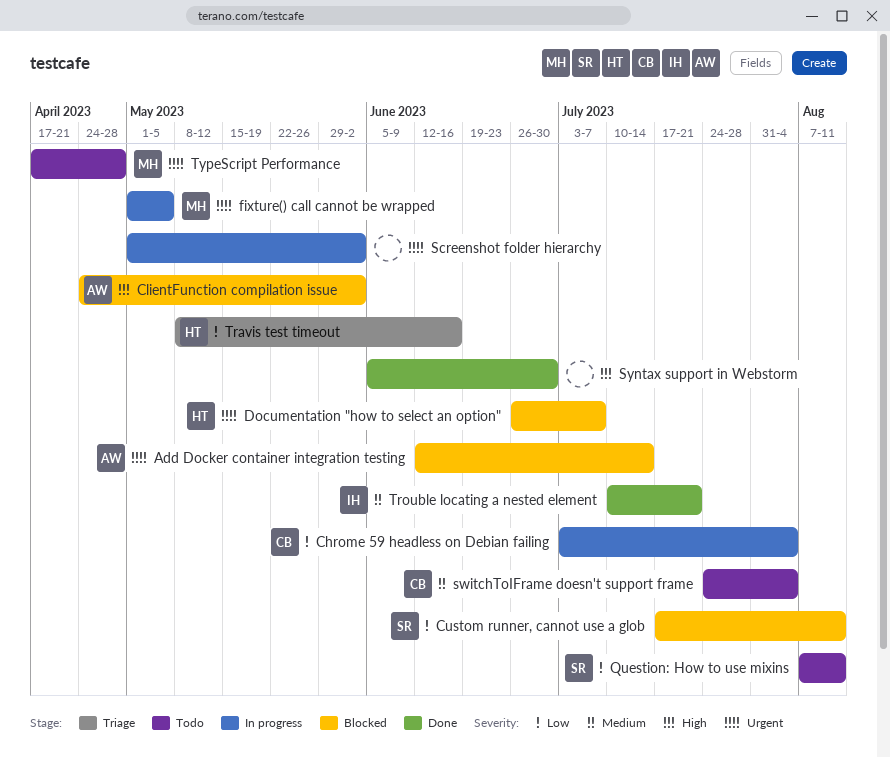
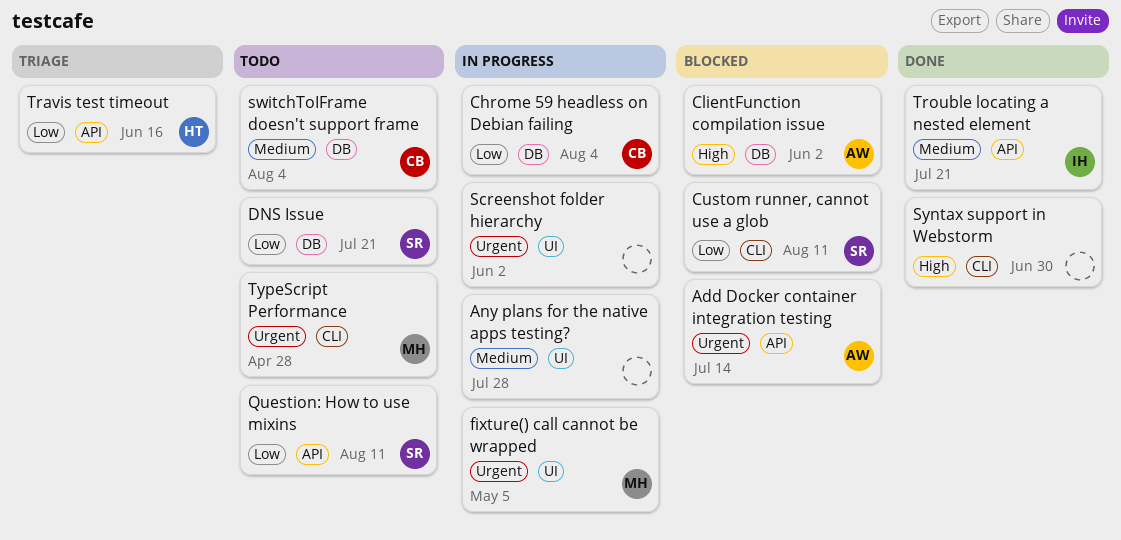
Any plans for the native apps testing?: none -> present
DNS Issue: none -> present
Documentation "how to select an option": present -> none

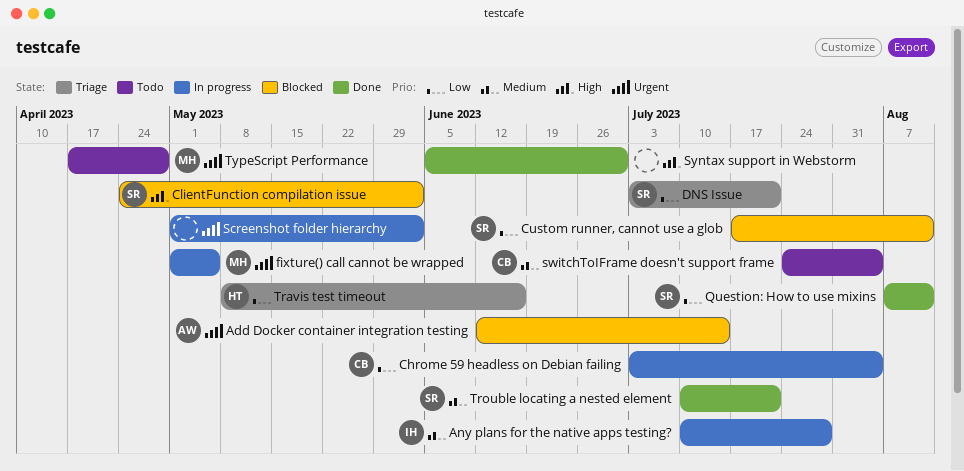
Any plans for the native apps testing?, owner: none -> IH
ClientFunction compilation issue, owner: AW -> SR
DNS Issue, status: Todo -> Triage
Question: How to use mixins, status: Todo -> Done
Trouble locating a nested element, owner: IH -> SR

